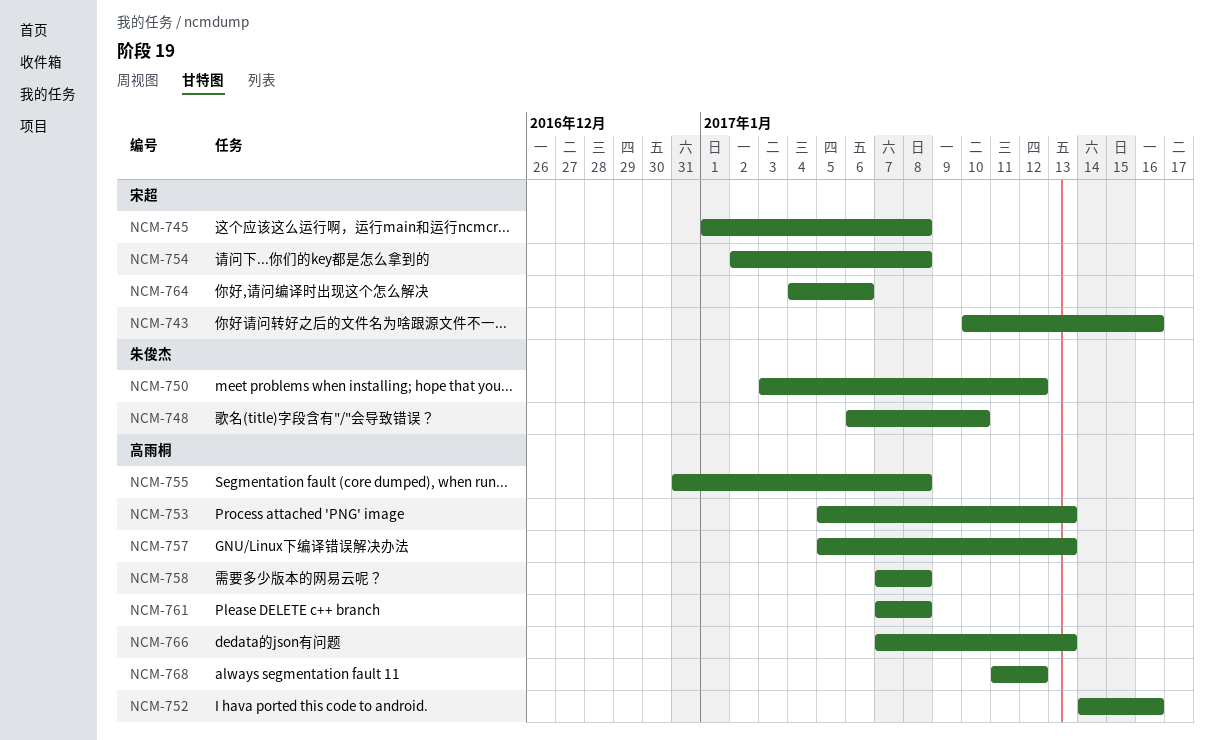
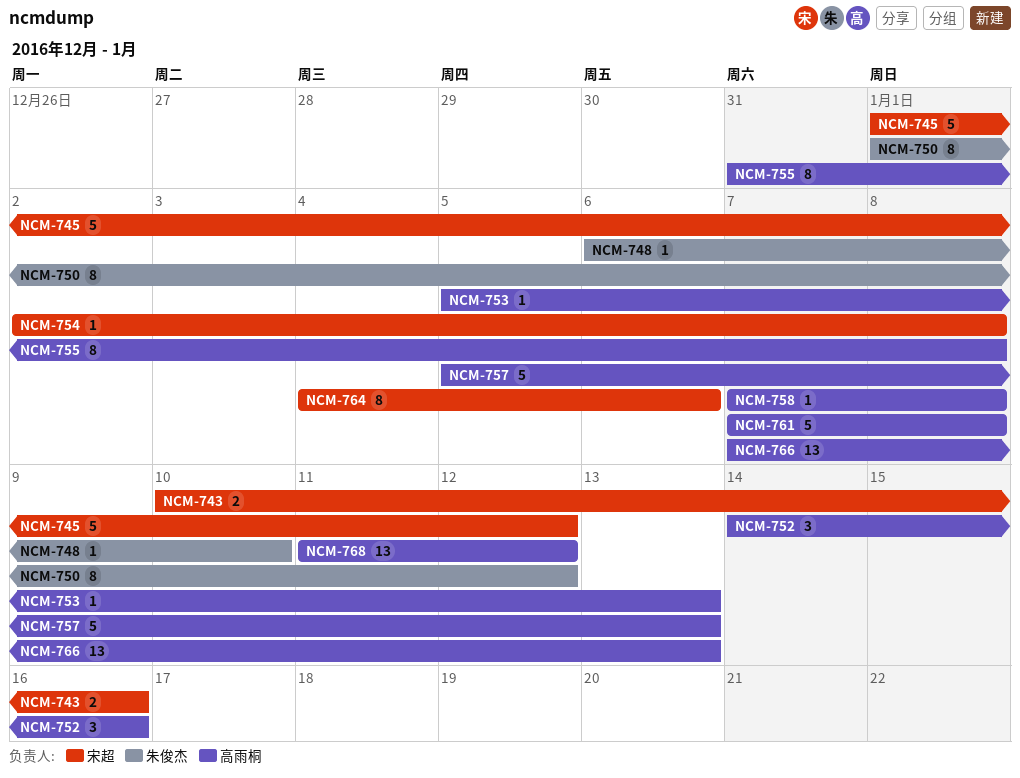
NCM-745, due: Jan 8 -> Jan 12
NCM-750, start: Jan 3 -> Jan 1

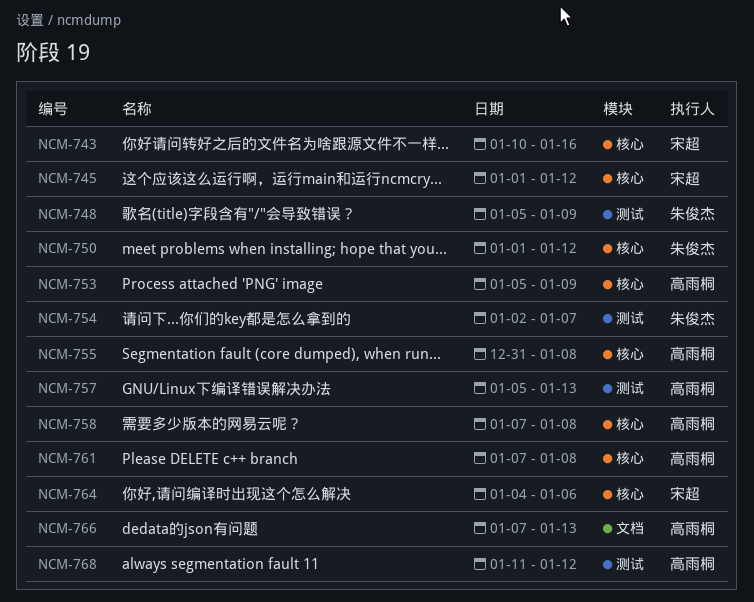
NCM-748, start: Jan 6 -> Jan 5
NCM-748, due: Jan 10 -> Jan 9
NCM-752: present -> none
NCM-753, due: Jan 13 -> Jan 9
NCM-754, owner: 宋超 -> 朱俊杰
NCM-754, due: Jan 8 -> Jan 7

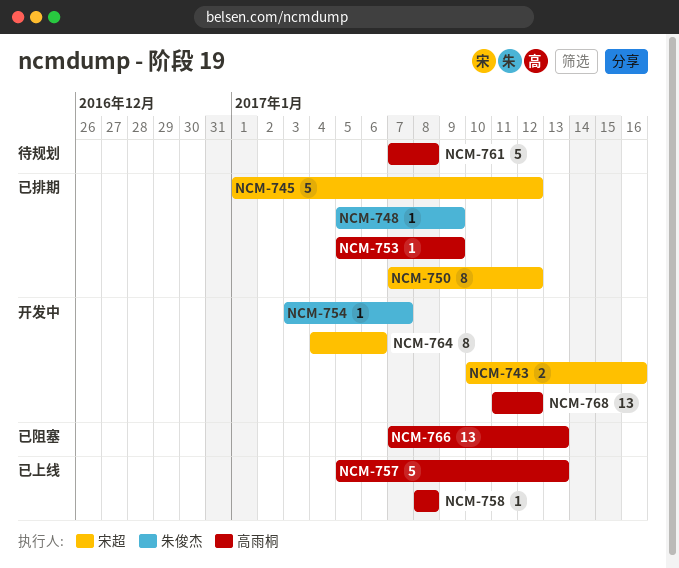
NCM-750, owner: 朱俊杰 -> 宋超
NCM-750, start: Jan 1 -> Jan 7
NCM-754, start: Jan 2 -> Jan 3
NCM-755: present -> none
NCM-758, start: Jan 7 -> Jan 8

